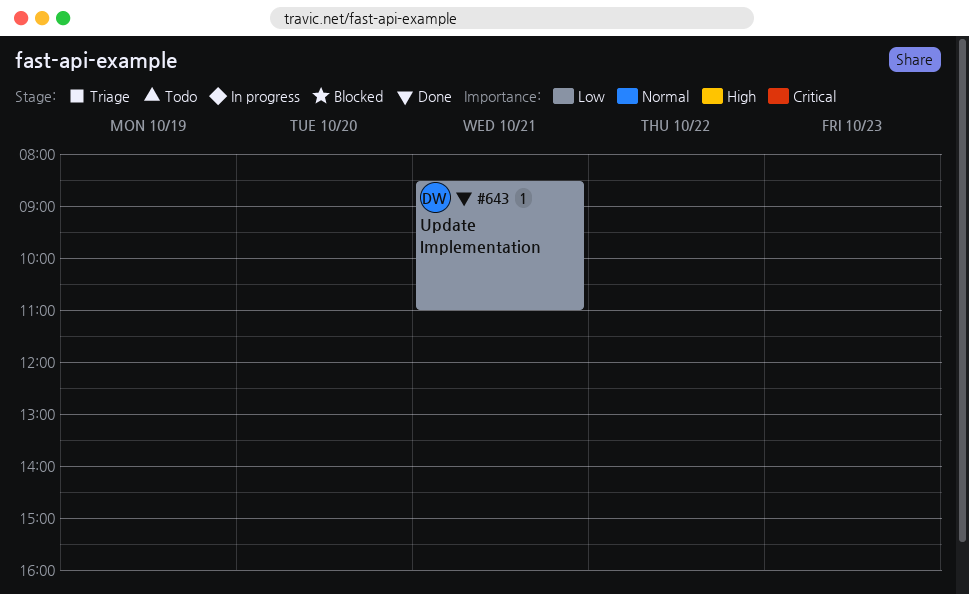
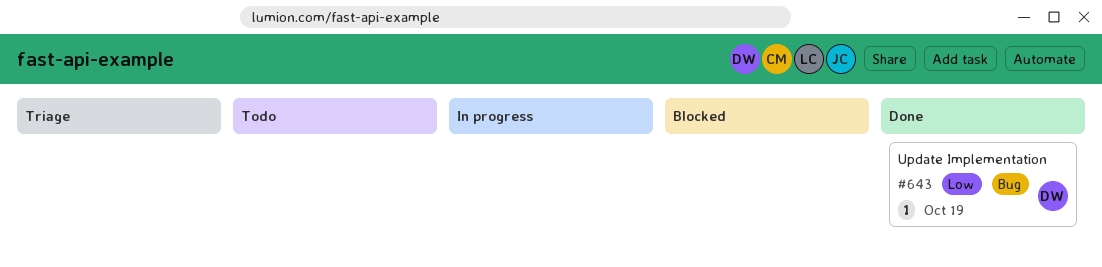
#643, day: Oct 21 -> Oct 19

